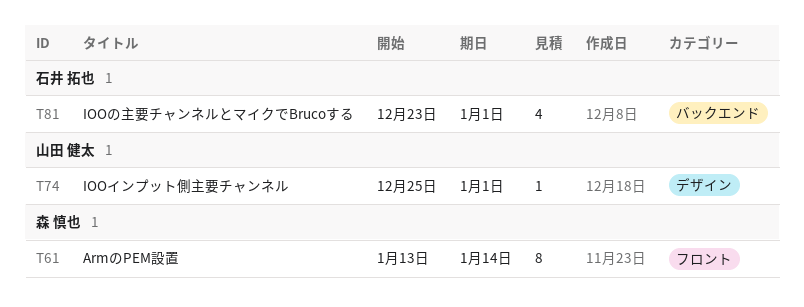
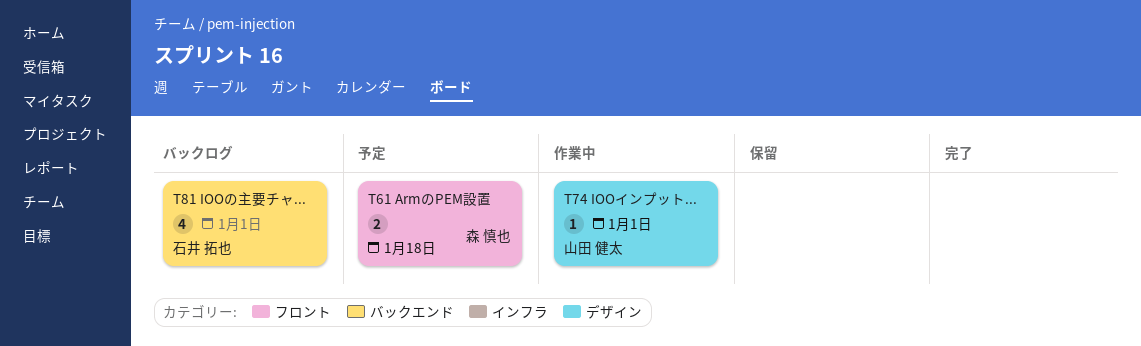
T61, estimate: 8 -> 2
T61, due: Jan 14 -> Jan 18

